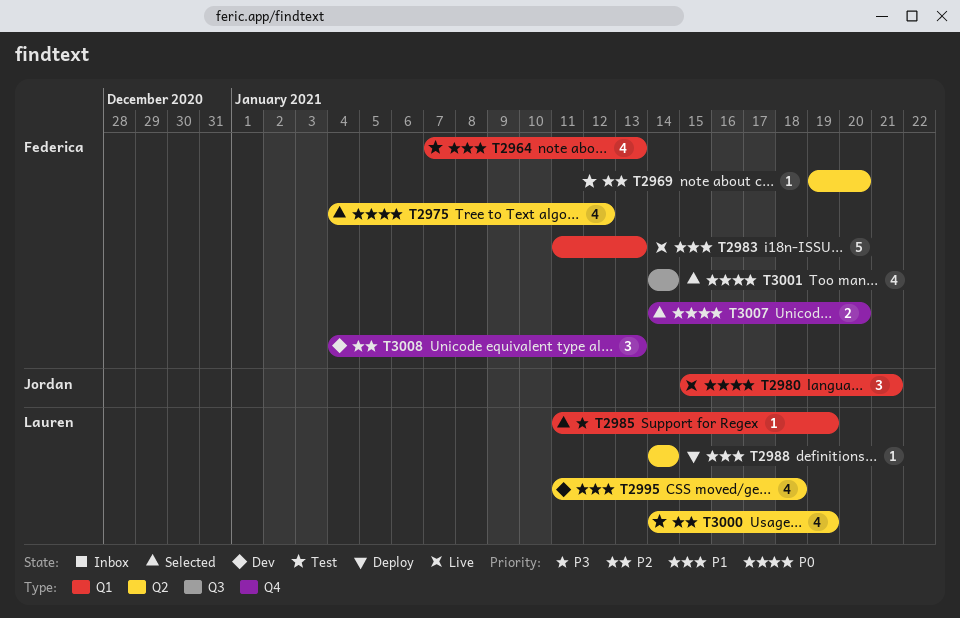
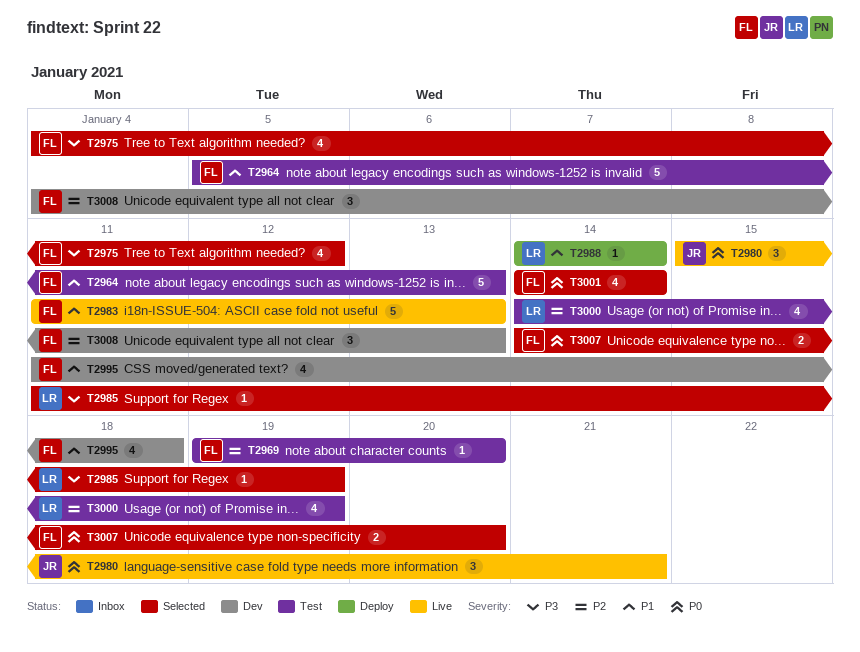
T2964, estimate: 4 -> 5
T2964, start: Jan 7 -> Jan 5
T2975, priority: P0 -> P3
T2995, owner: Lauren -> Federica

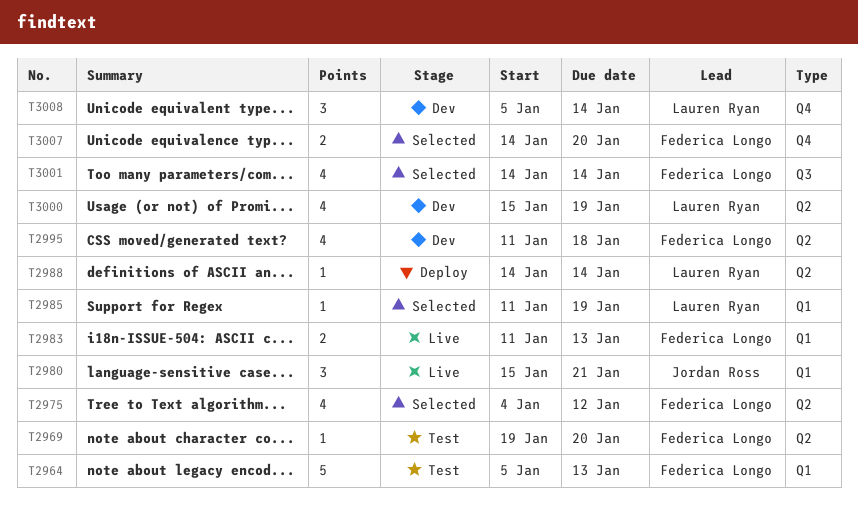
T2983, estimate: 5 -> 2
T3000, status: Test -> Dev
T3000, start: Jan 14 -> Jan 15
T3008, owner: Federica Longo -> Lauren Ryan
T3008, start: Jan 4 -> Jan 5
T3008, due: Jan 13 -> Jan 14

